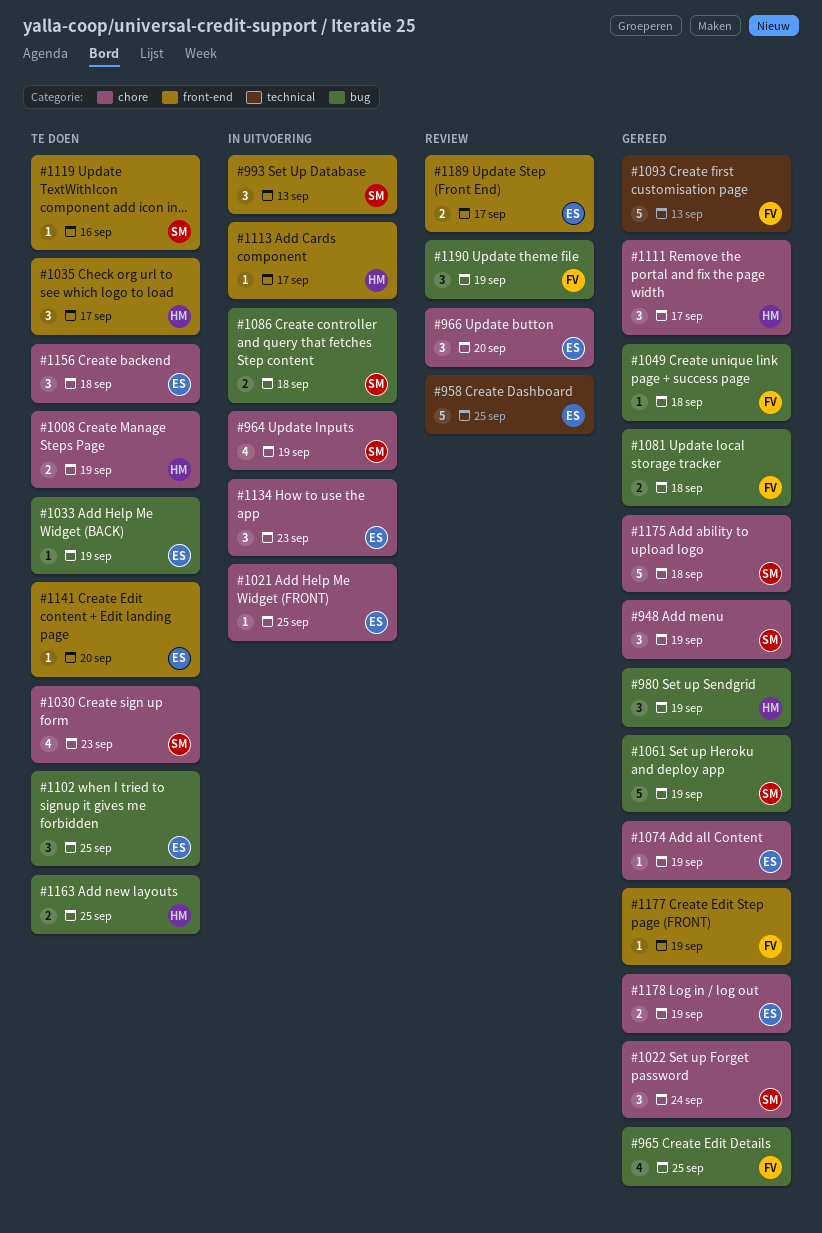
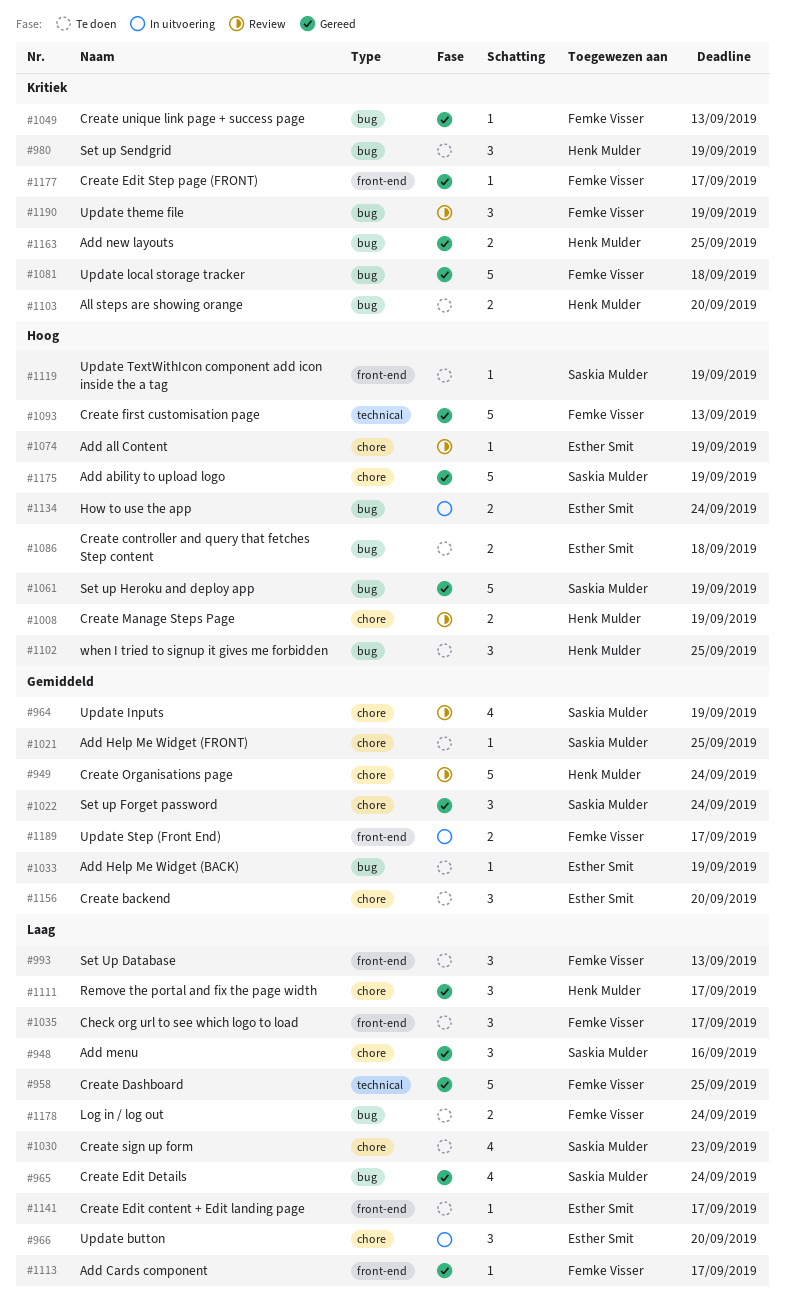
#948, due: Sep 19 -> Sep 16
#949: none -> present
#958, status: Review -> Gereed
#958, owner: Esther Smit -> Femke Visser
#964, status: In uitvoering -> Review
#965, owner: Femke Visser -> Saskia Mulder
#965, due: Sep 25 -> Sep 24
#966, status: Review -> In uitvoering
#980, status: Gereed -> Te doen
#993, status: In uitvoering -> Te doen
#993, owner: Saskia Mulder -> Femke Visser
#1008, status: Te doen -> Review
#1021, status: In uitvoering -> Te doen
#1021, owner: Esther Smit -> Saskia Mulder
#1035, owner: Henk Mulder -> Femke Visser
#1049, due: Sep 18 -> Sep 13
#1074, status: Gereed -> Review
#1081, estimate: 2 -> 5
#1086, status: In uitvoering -> Te doen
#1086, owner: Saskia Mulder -> Esther Smit
#1102, owner: Esther Smit -> Henk Mulder
#1103: none -> present
#1113, status: In uitvoering -> Gereed
#1113, owner: Henk Mulder -> Femke Visser
#1119, due: Sep 16 -> Sep 19
#1134, label: chore -> bug
#1134, estimate: 3 -> 2
#1134, due: Sep 23 -> Sep 24
#1141, due: Sep 20 -> Sep 17
#1156, due: Sep 18 -> Sep 20
#1163, status: Te doen -> Gereed
#1175, due: Sep 18 -> Sep 19
#1177, due: Sep 19 -> Sep 17
#1178, status: Gereed -> Te doen
#1178, owner: Esther Smit -> Femke Visser
#1178, label: chore -> bug
#1178, due: Sep 19 -> Sep 24
#1189, status: Review -> In uitvoering
#1189, owner: Esther Smit -> Femke Visser

